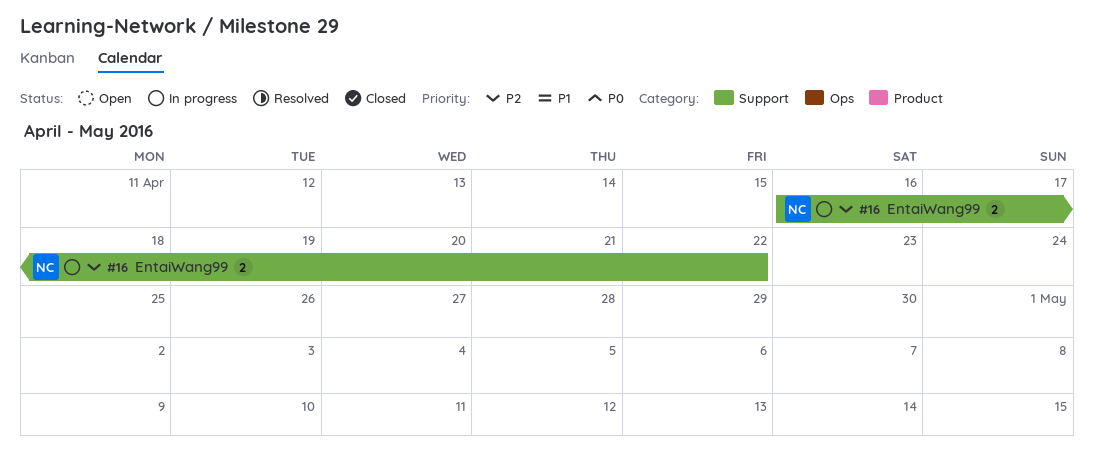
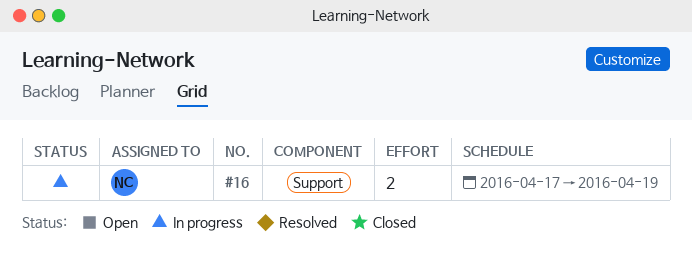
#16, start: Apr 16 -> Apr 17
#16, due: Apr 22 -> Apr 19

